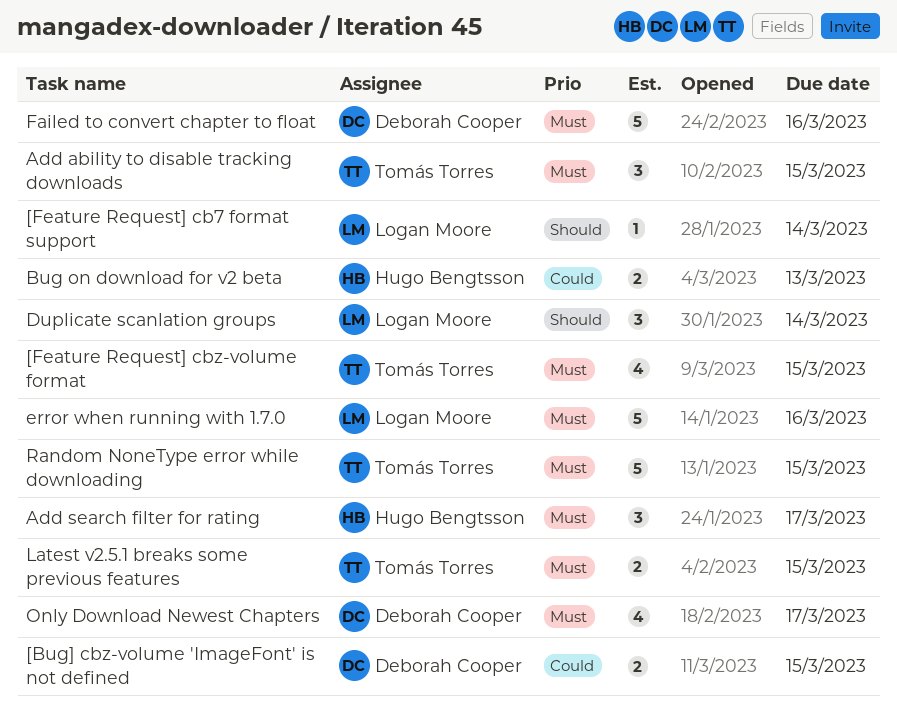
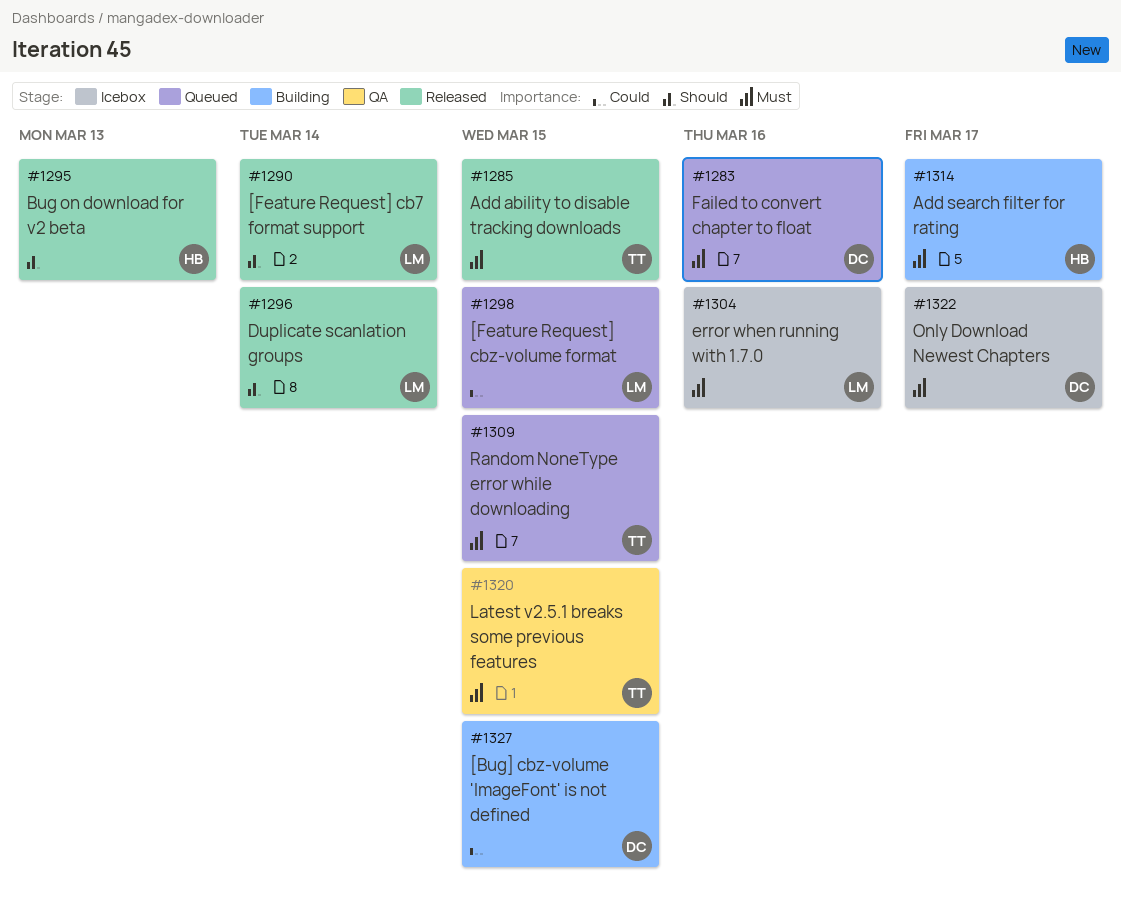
[Feature Request] cbz-volume format, owner: Tomás Torres -> Logan Moore
[Feature Request] cbz-volume format, priority: Must -> Could
Bug on download for v2 beta, priority: Could -> Should

